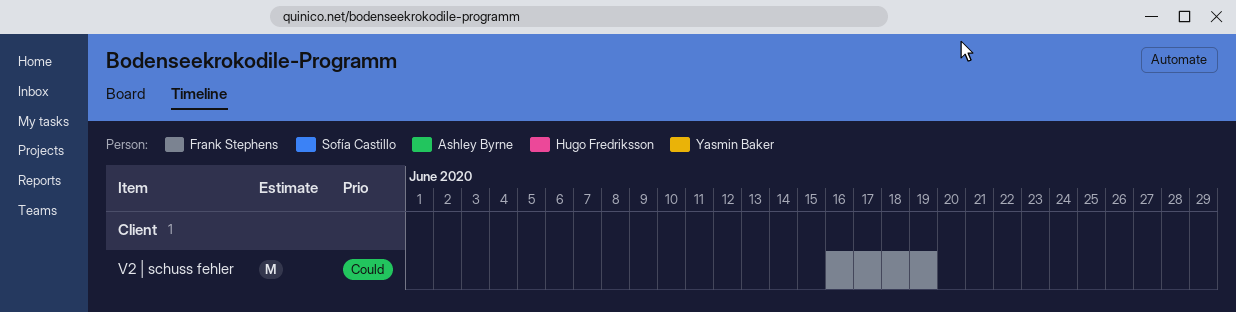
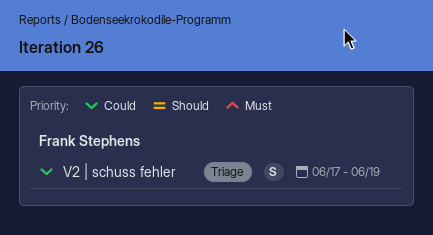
V2 | schuss fehler, estimate: M -> S
V2 | schuss fehler, start: Jun 16 -> Jun 17

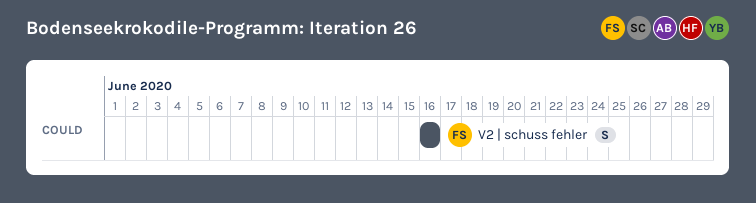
V2 | schuss fehler, start: Jun 17 -> Jun 16
V2 | schuss fehler, due: Jun 19 -> Jun 16

